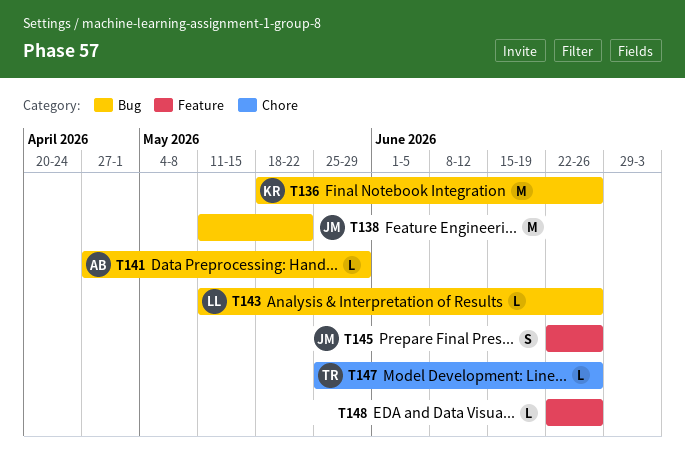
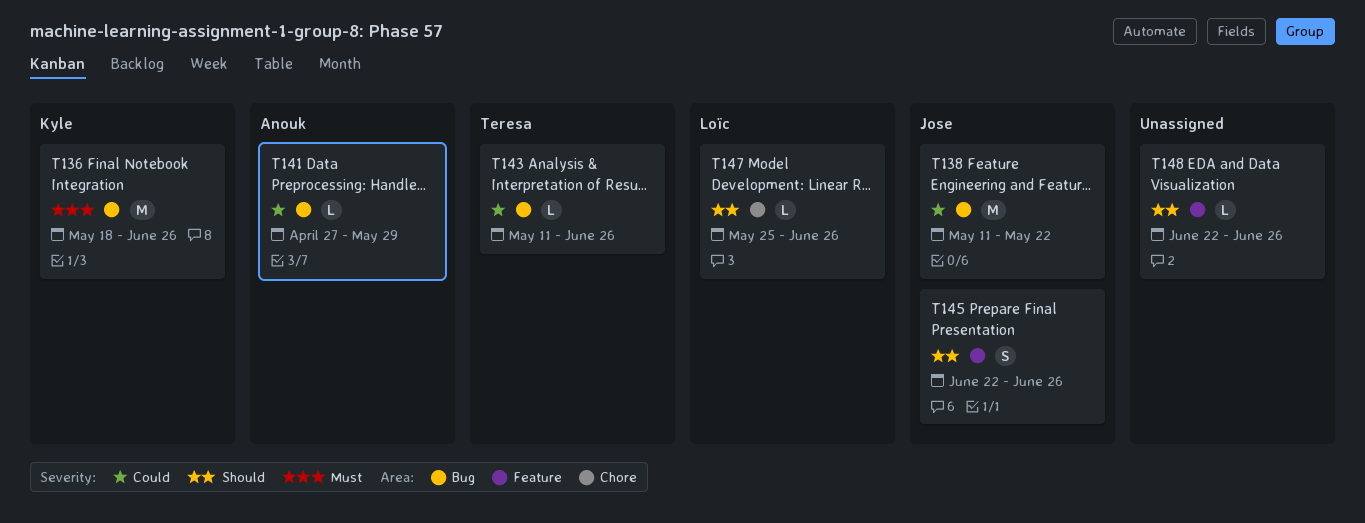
T143, owner: Loïc -> Teresa
T147, owner: Teresa -> Loïc

